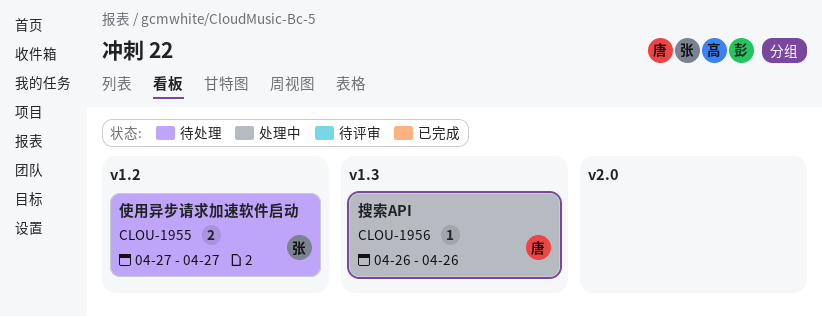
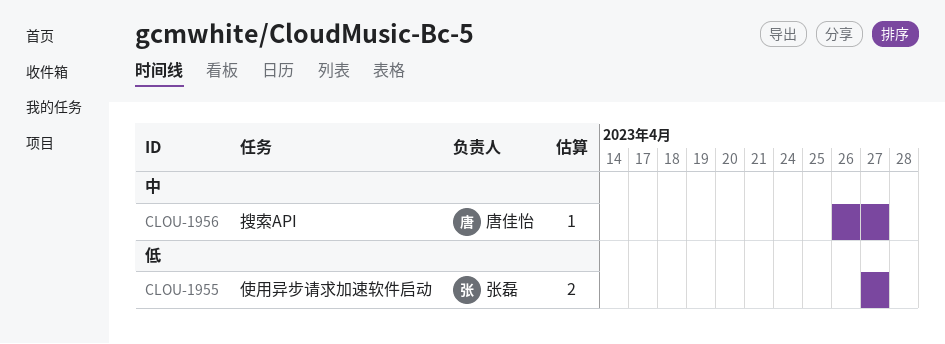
CLOU-1956, due: Apr 26 -> Apr 27

